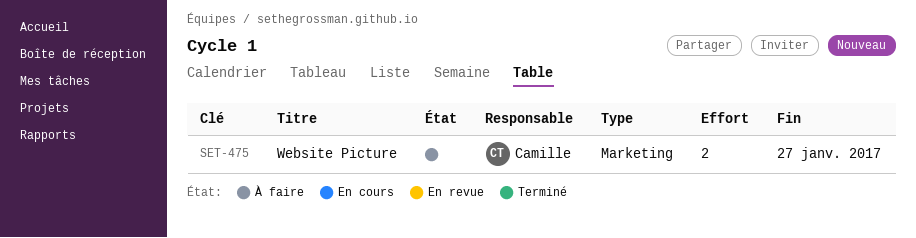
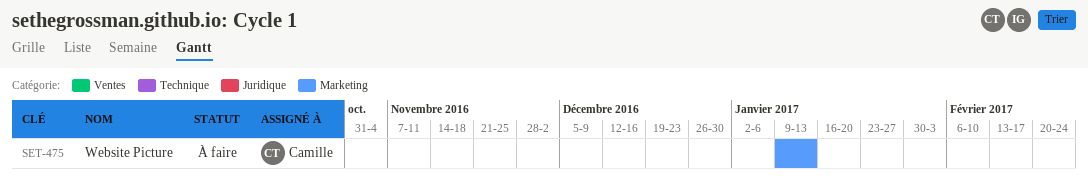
SET-475, due: Jan 27 -> Jan 13

